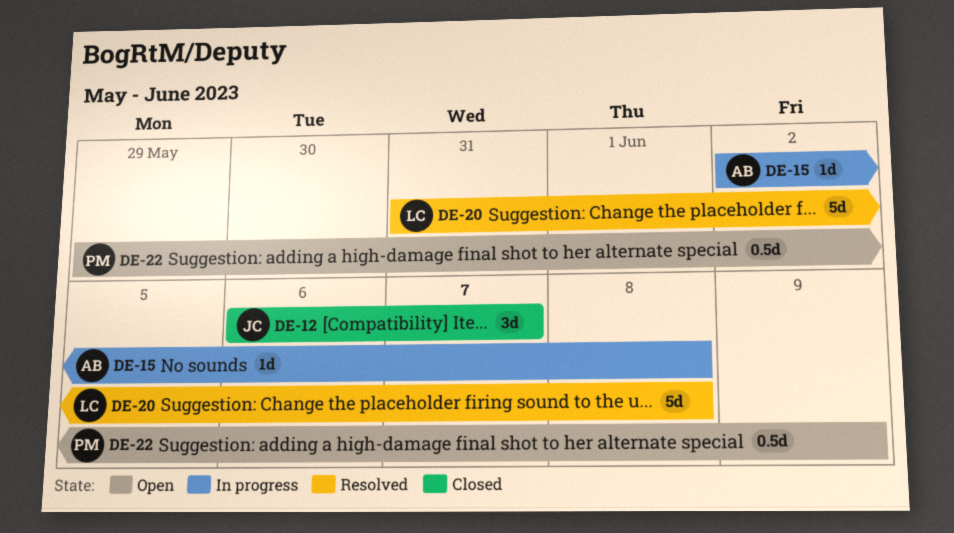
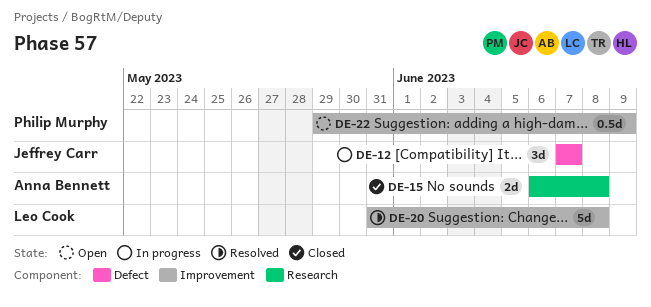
DE-12, status: Closed -> In progress
DE-12, start: Jun 6 -> Jun 7
DE-15, status: In progress -> Closed
DE-15, estimate: 1d -> 2d
DE-15, start: Jun 2 -> Jun 6

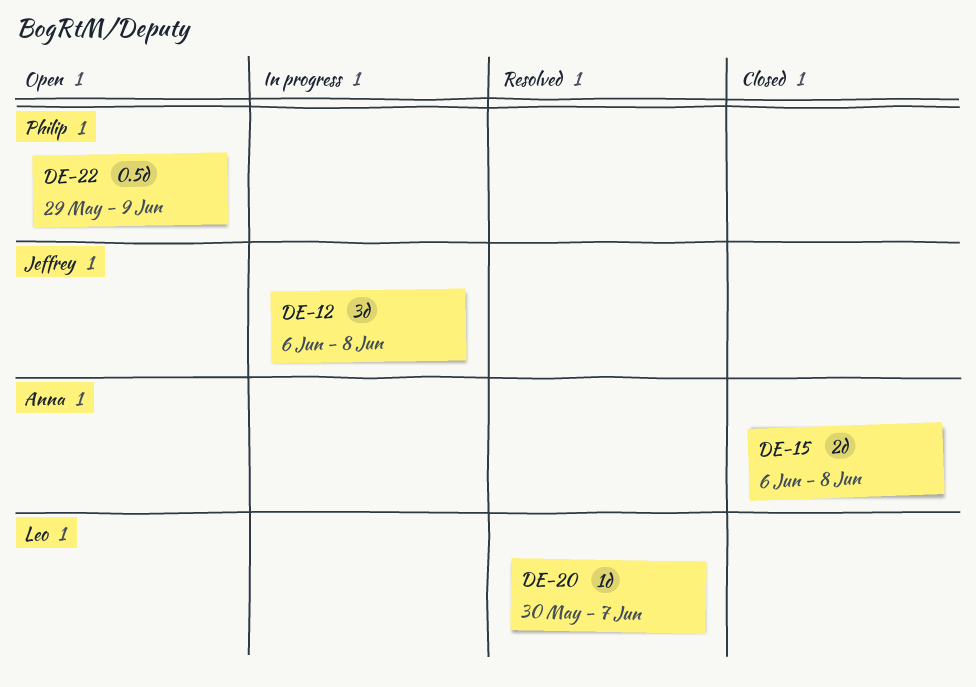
DE-12, start: Jun 7 -> Jun 6
DE-12, due: Jun 7 -> Jun 8
DE-20, estimate: 5d -> 1d
DE-20, start: May 31 -> May 30
DE-20, due: Jun 8 -> Jun 7

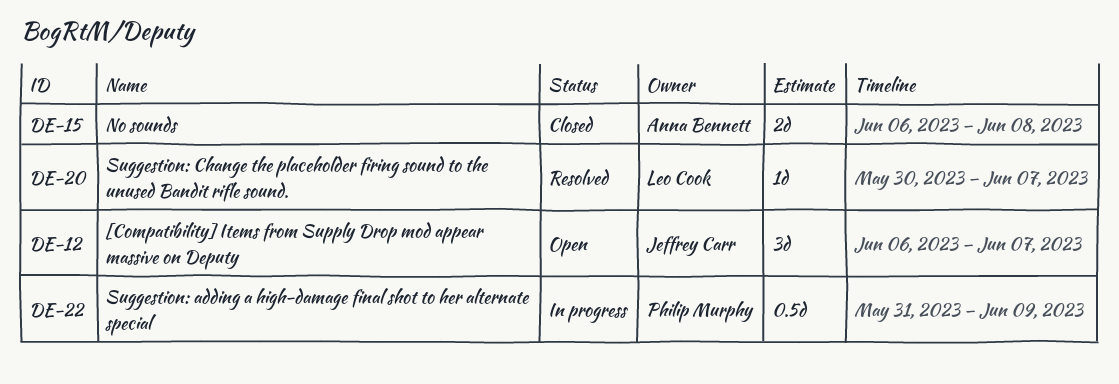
DE-12, status: In progress -> Open
DE-12, due: Jun 8 -> Jun 7
DE-22, status: Open -> In progress
DE-22, start: May 29 -> May 31

